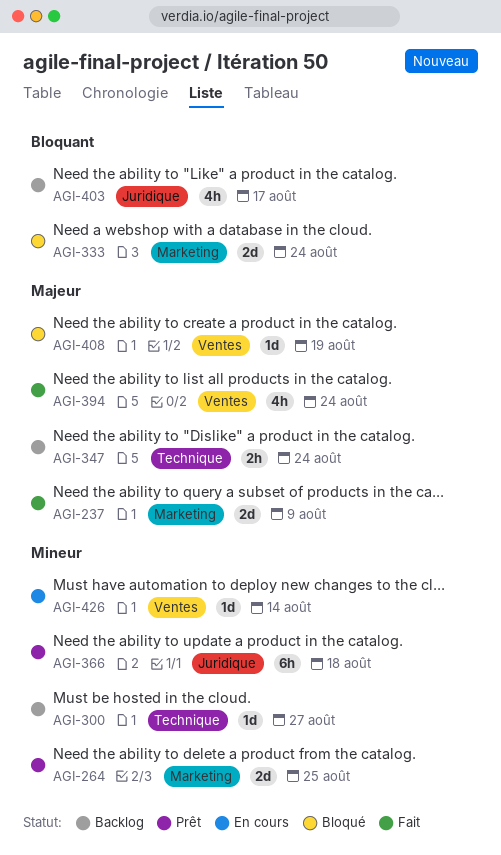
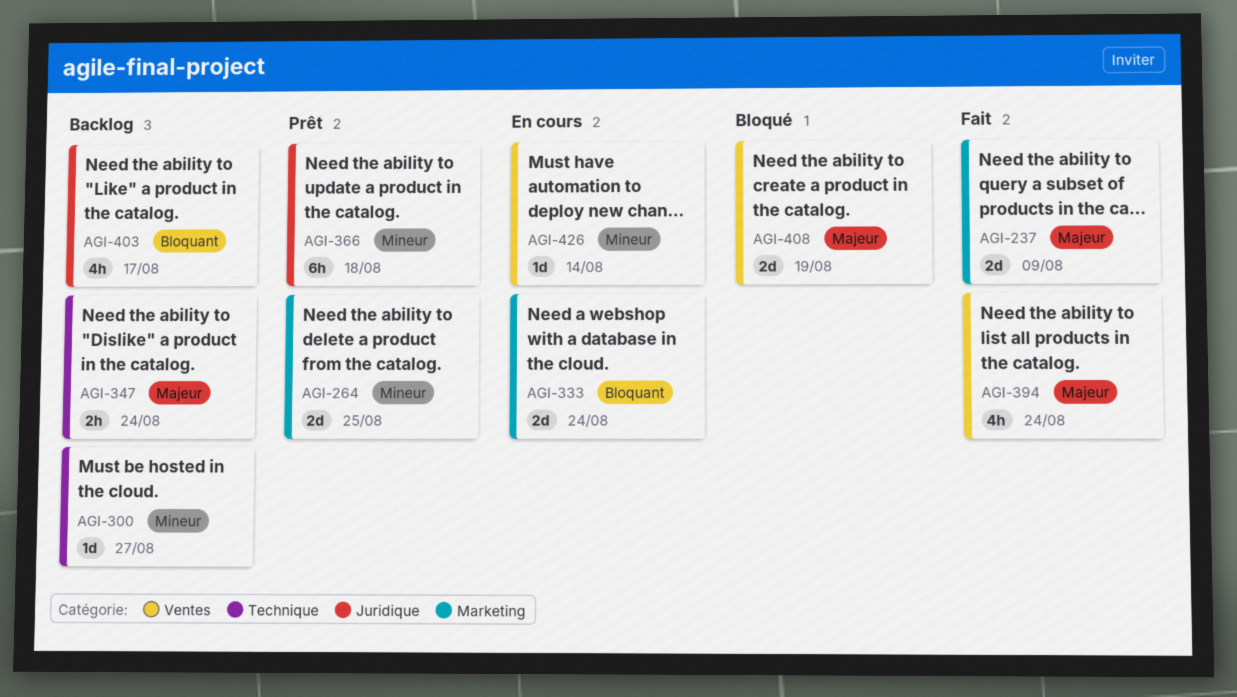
AGI-333, status: Bloqué -> En cours
AGI-408, estimate: 1d -> 2d

